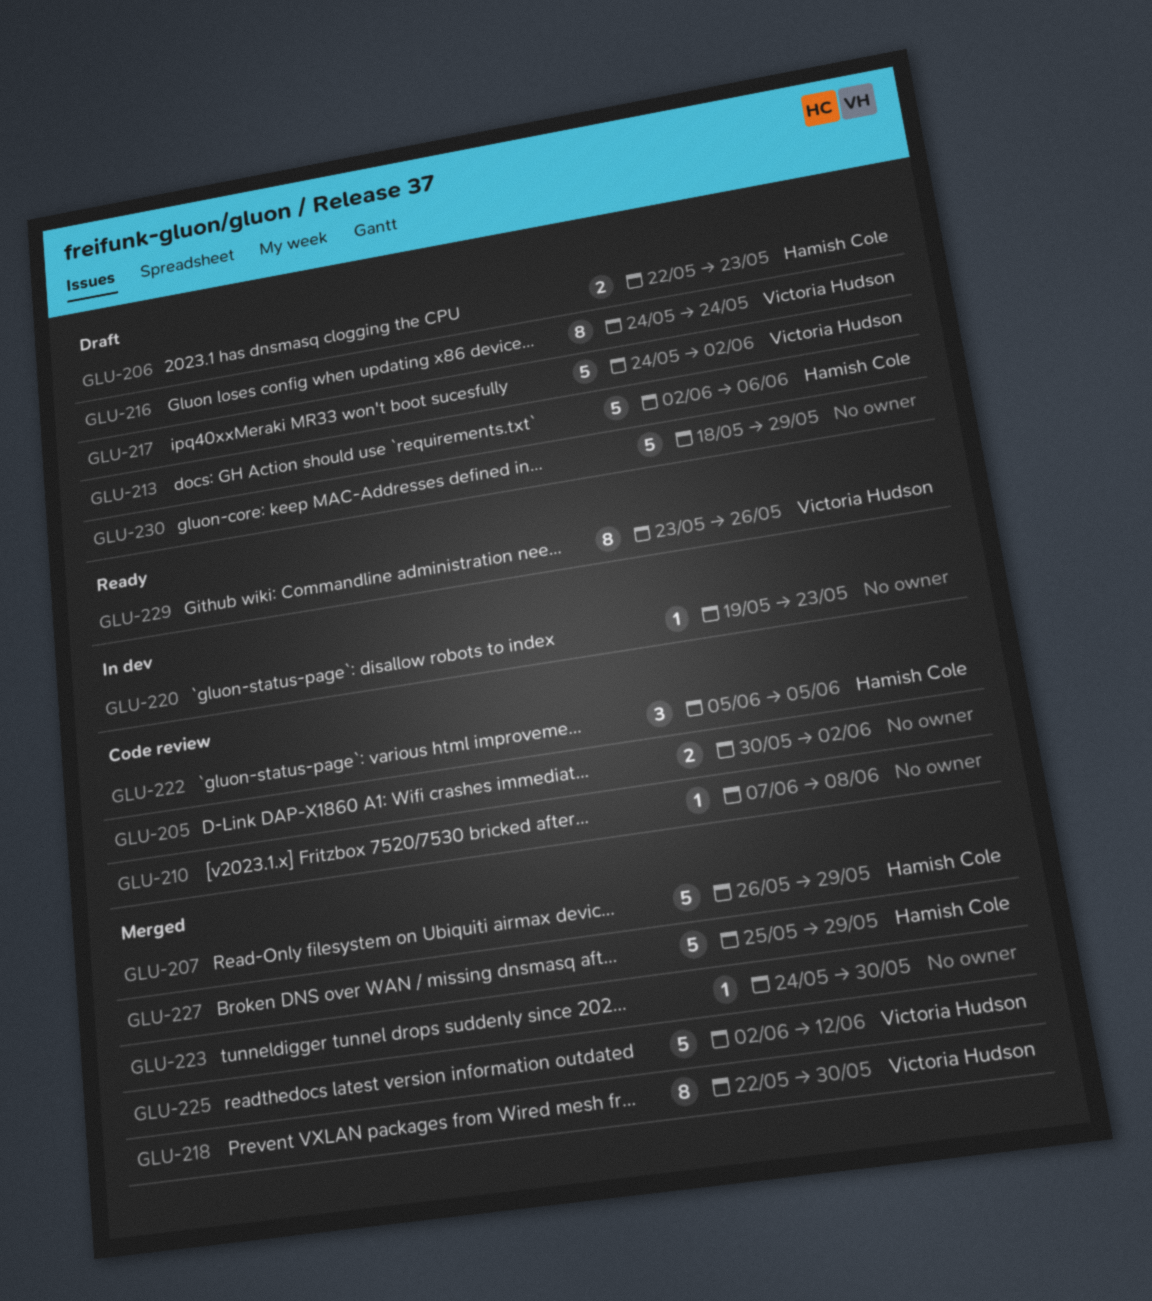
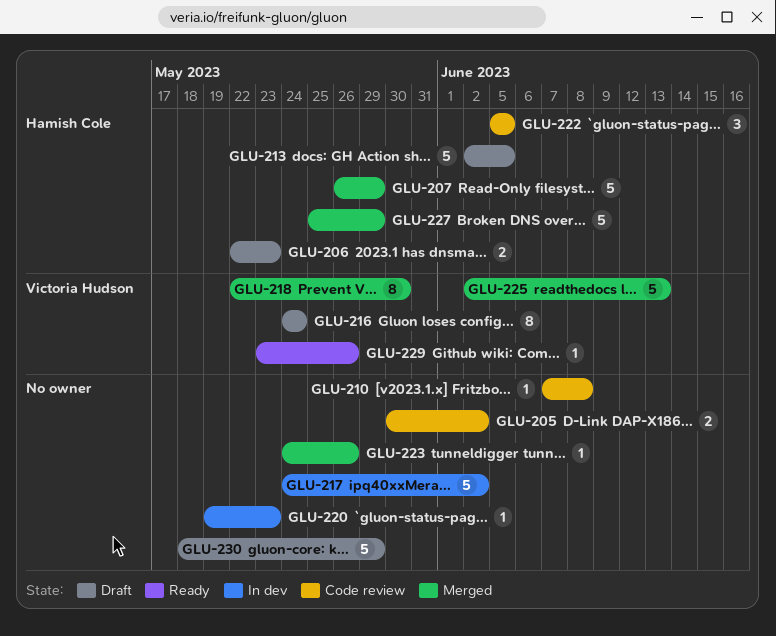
GLU-213, due: Jun 6 -> Jun 5
GLU-217, status: Draft -> In dev
GLU-217, owner: Victoria Hudson -> none
GLU-223, due: May 30 -> May 26
GLU-225, due: Jun 12 -> Jun 13
GLU-229, estimate: 8 -> 1

